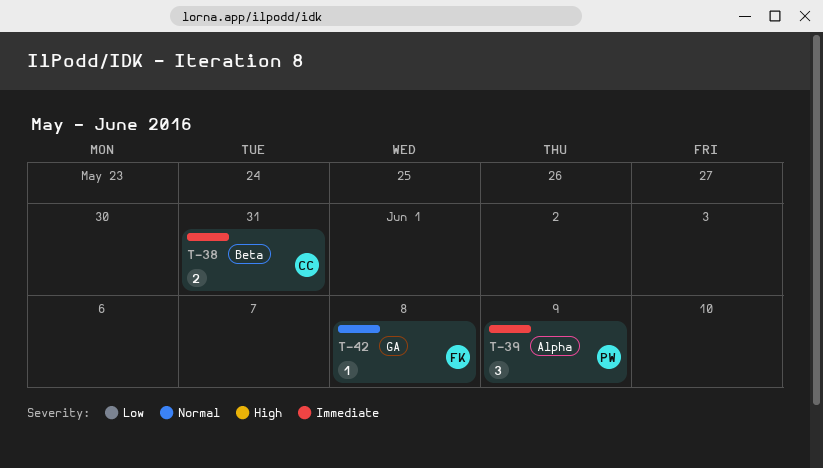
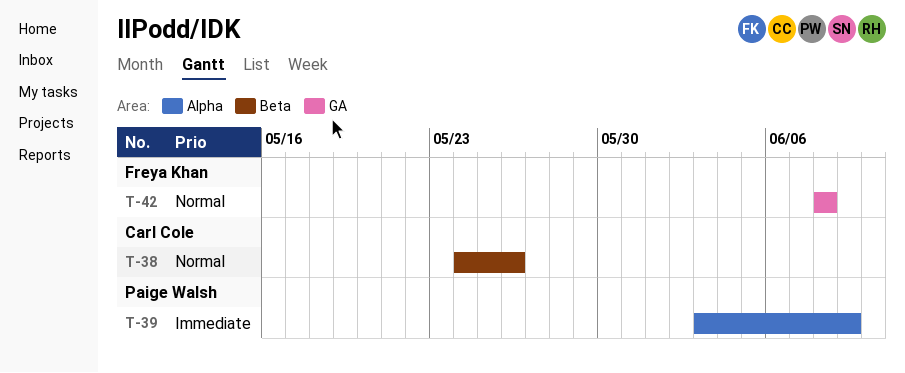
T-38, priority: Immediate -> Normal
T-38, due: May 31 -> May 26

